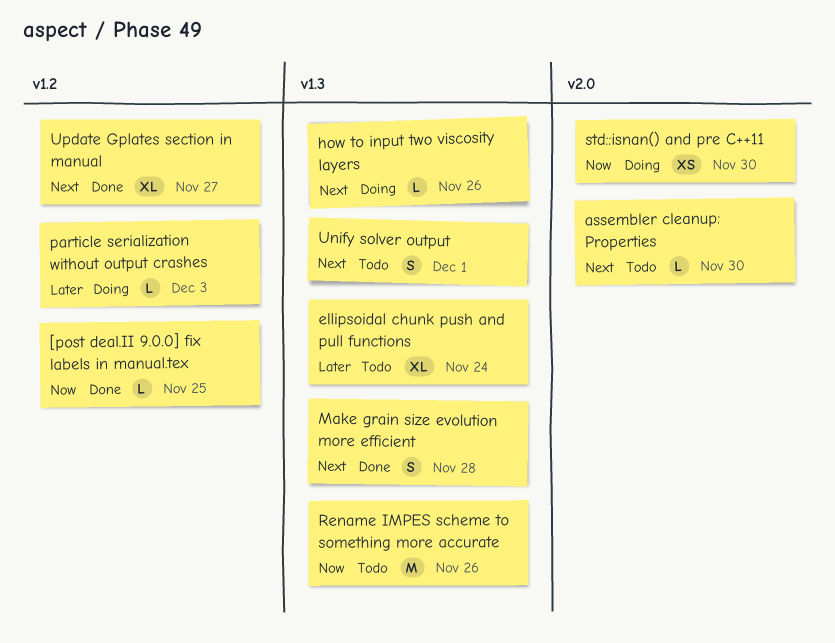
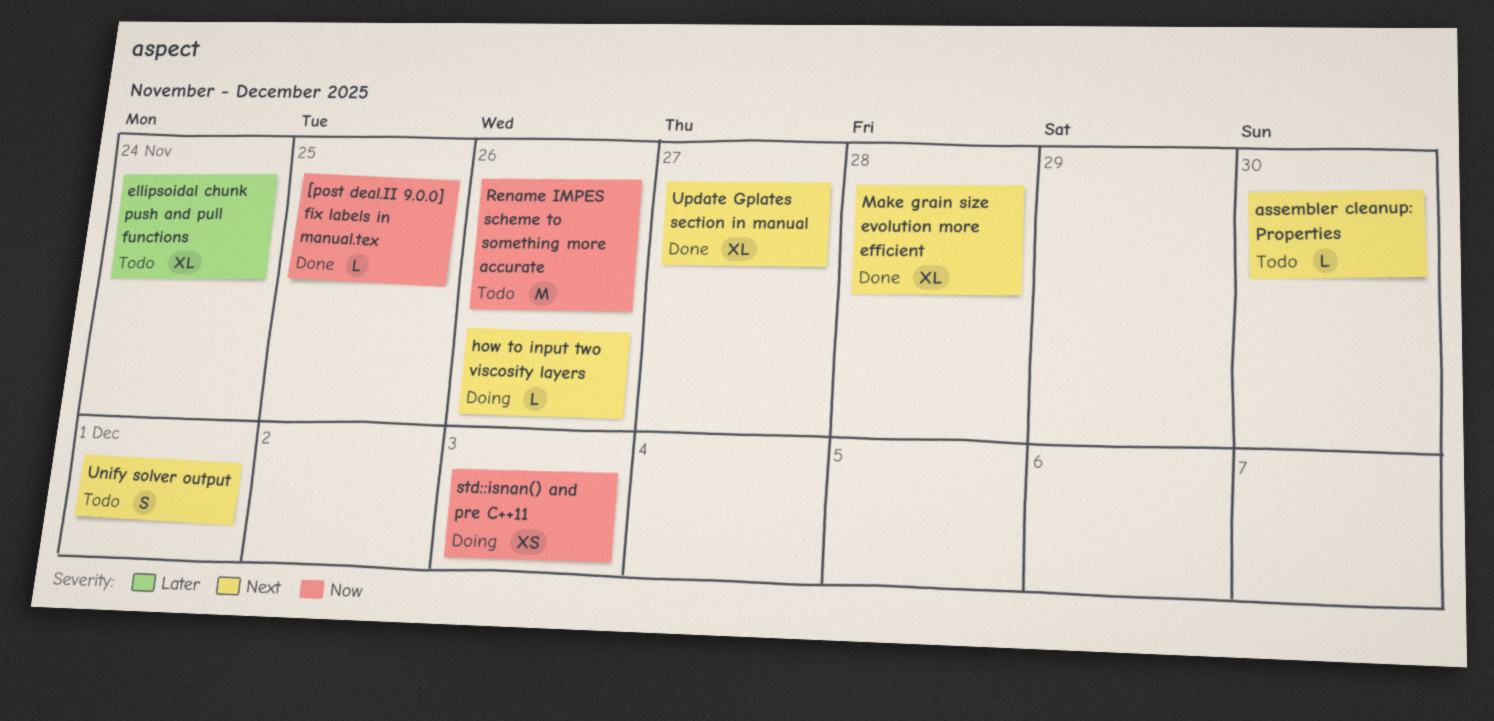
Make grain size evolution more efficient, estimate: S -> XL
particle serialization without output crashes: present -> none
std::isnan() and pre C++11, due: Nov 30 -> Dec 3

